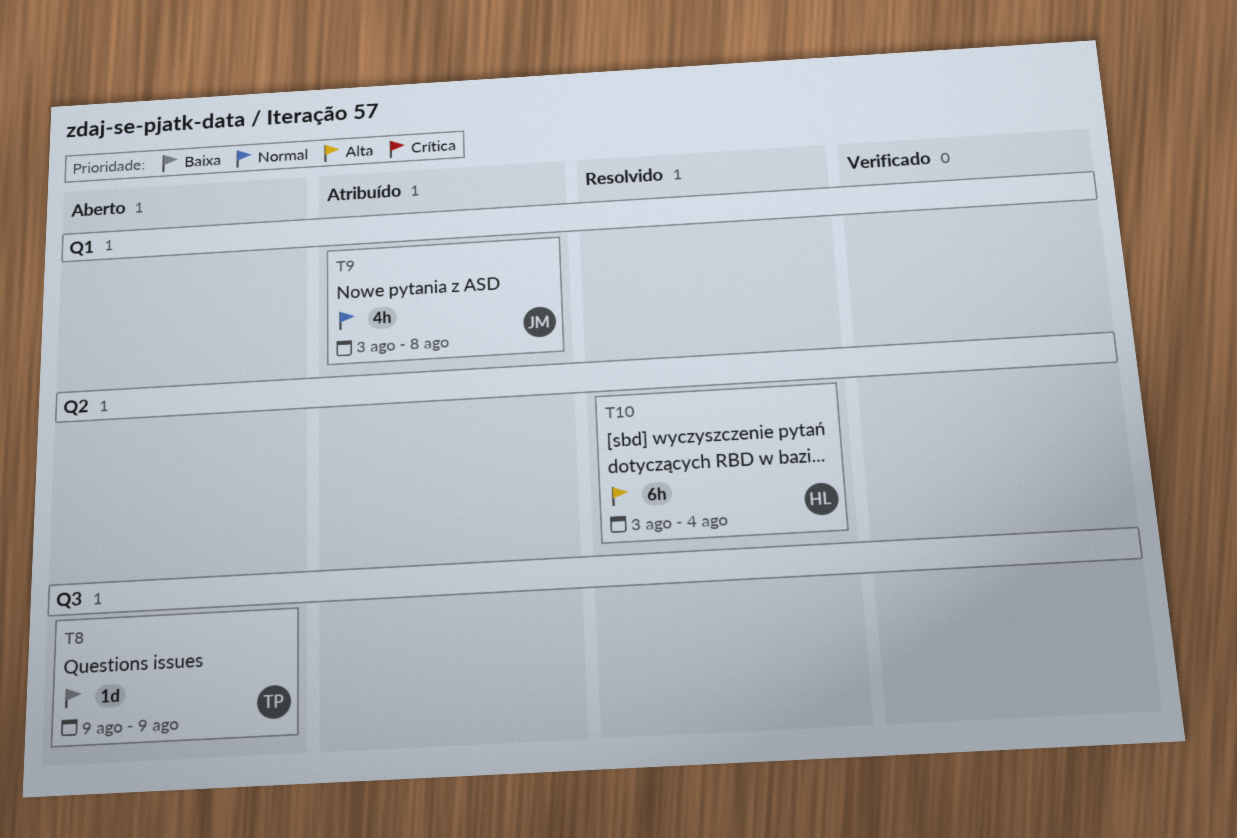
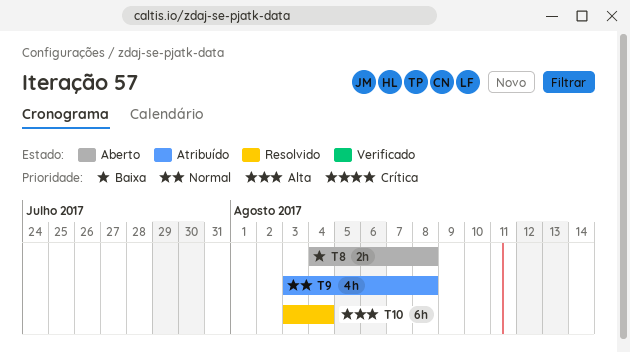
T8, estimate: 1d -> 2h
T8, start: Aug 9 -> Aug 4
T8, due: Aug 9 -> Aug 8

